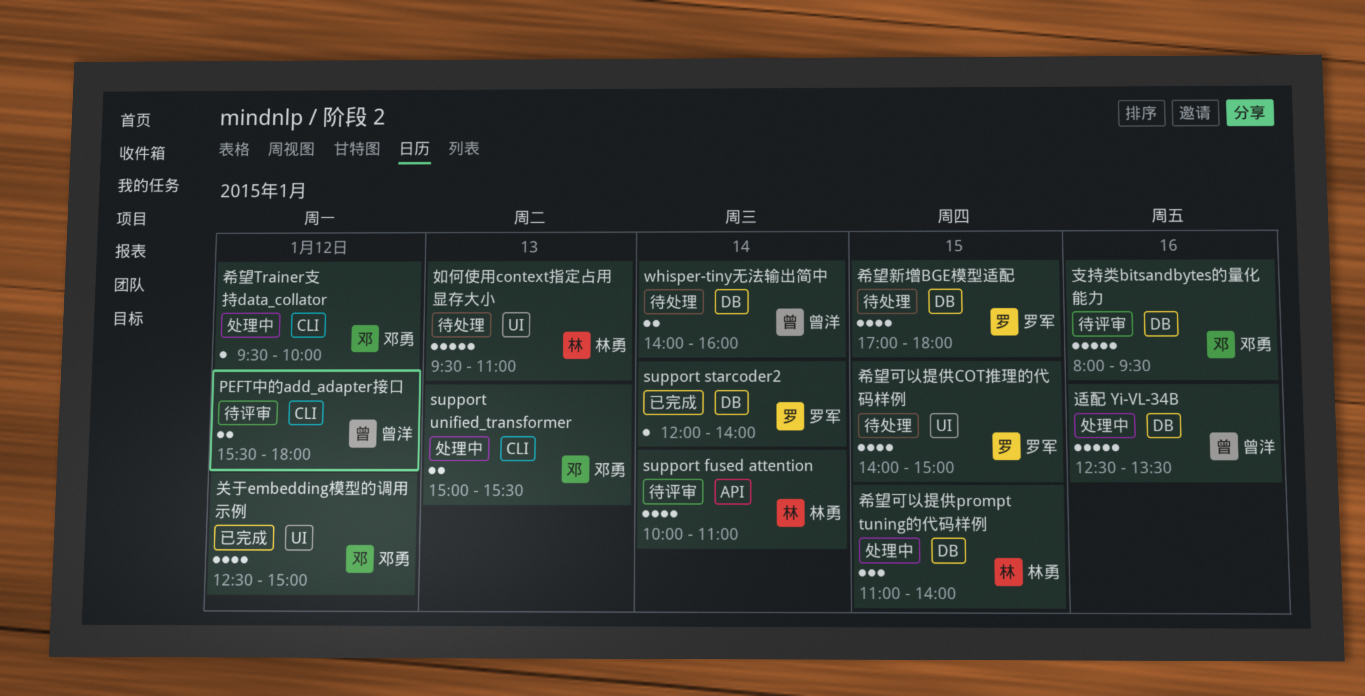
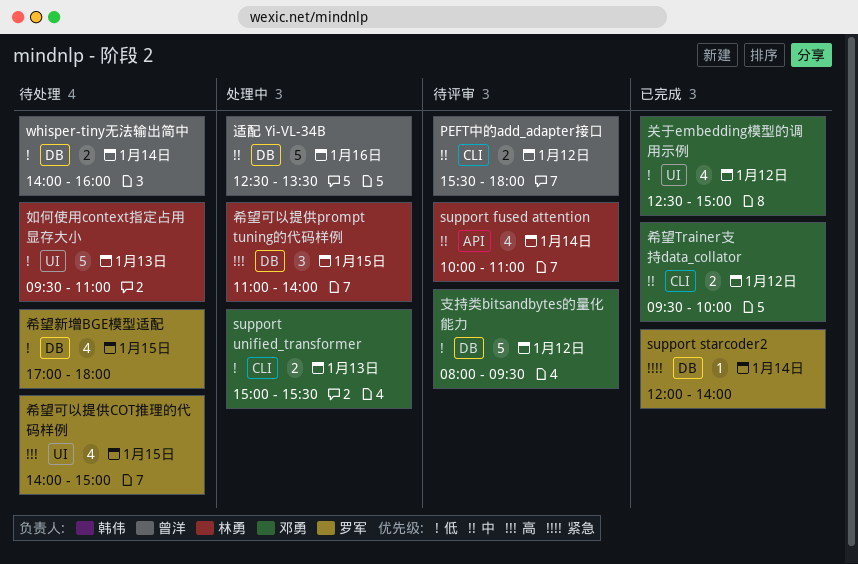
希望Trainer支持data_collator, status: 处理中 -> 已完成
希望Trainer支持data_collator, estimate: 1 -> 2
支持类bitsandbytes的量化能力, day: Jan 16 -> Jan 12

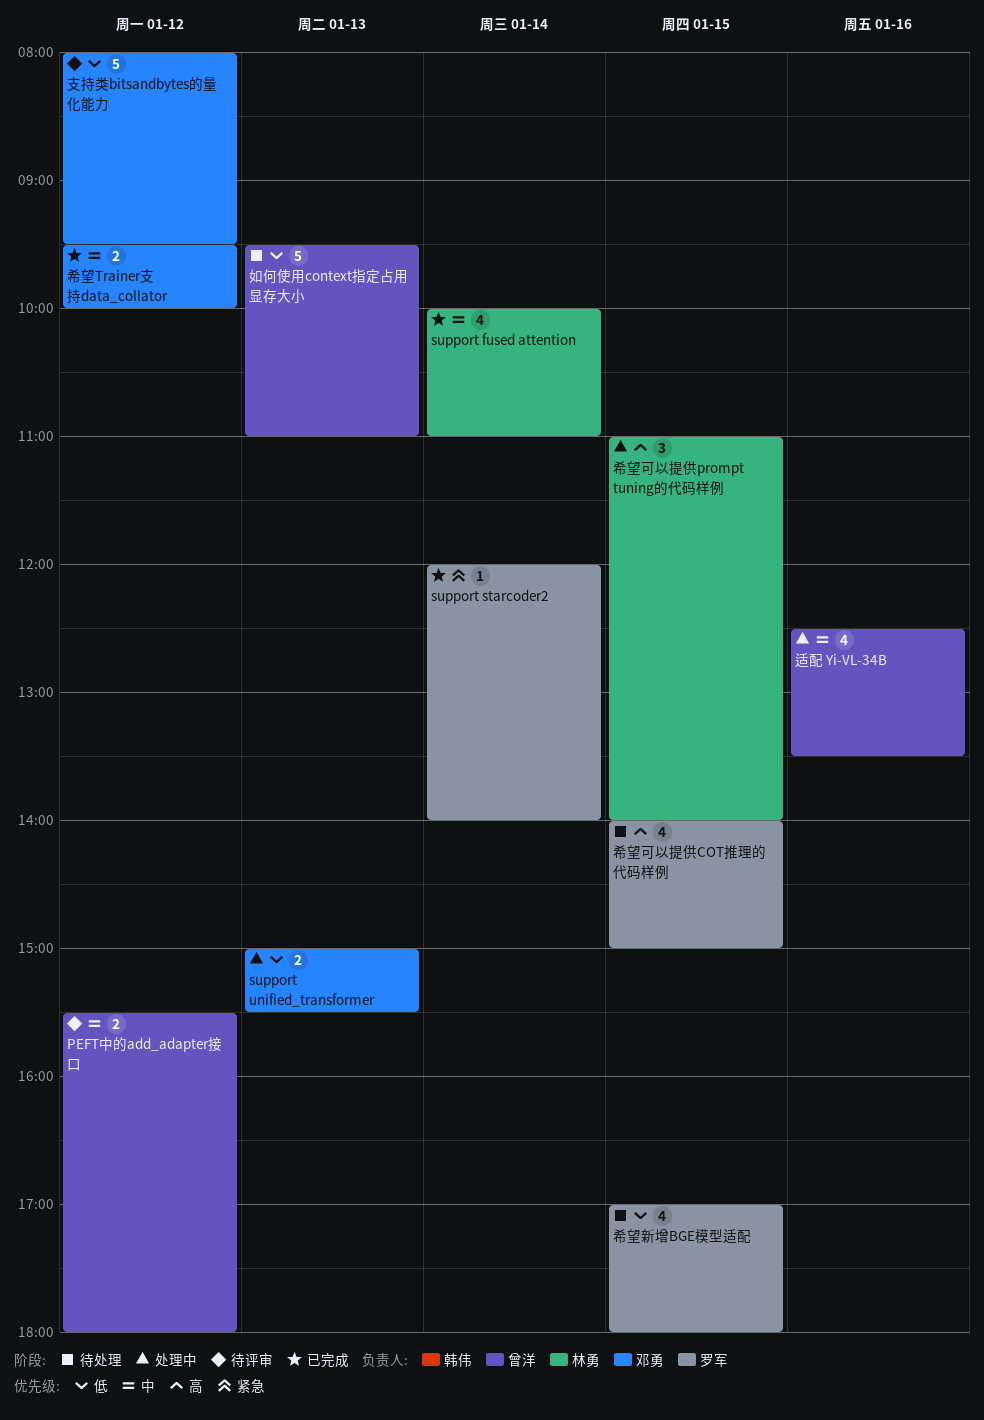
support fused attention, status: 待评审 -> 已完成
whisper-tiny无法输出简中: present -> none
关于embedding模型的调用示例: present -> none
如何使用context指定占用显存大小, owner: 林勇 -> 曾洋
适配 Yi-VL-34B, estimate: 5 -> 4

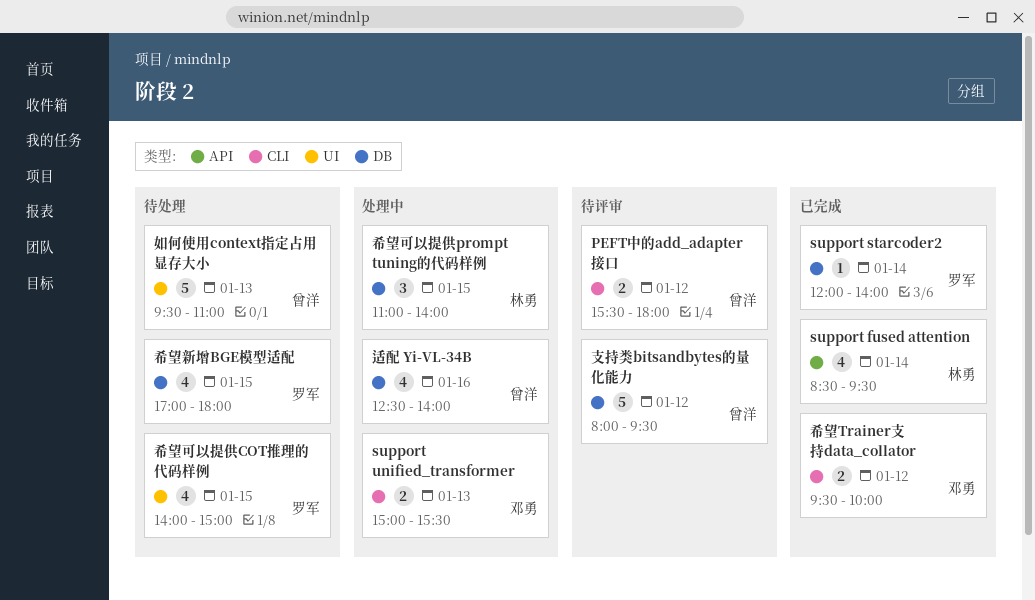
support fused attention, begins: 10:00 -> 08:30
support fused attention, ends: 11:00 -> 09:30
支持类bitsandbytes的量化能力, owner: 邓勇 -> 曾洋
适配 Yi-VL-34B, ends: 13:30 -> 14:00

